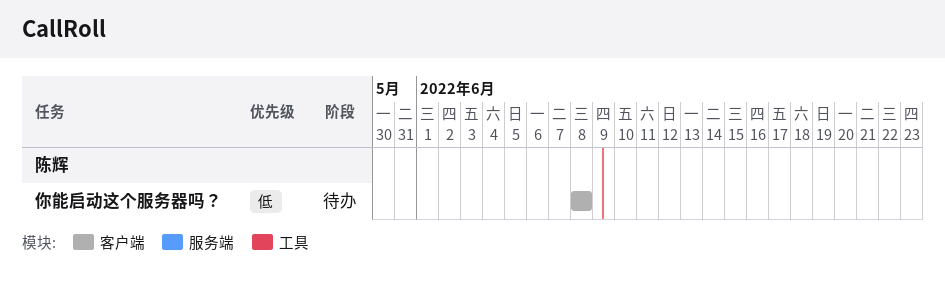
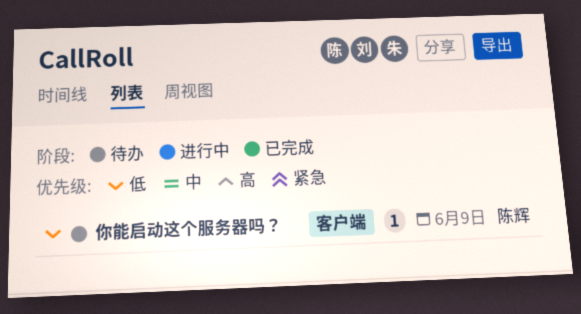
你能启动这个服务器吗？, due: Jun 8 -> Jun 9

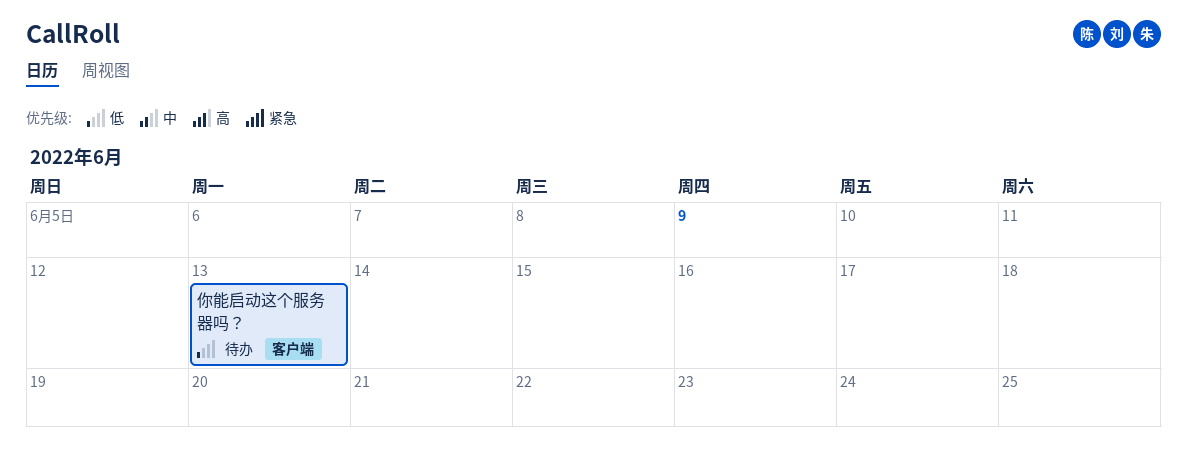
你能启动这个服务器吗？, due: Jun 9 -> Jun 13

